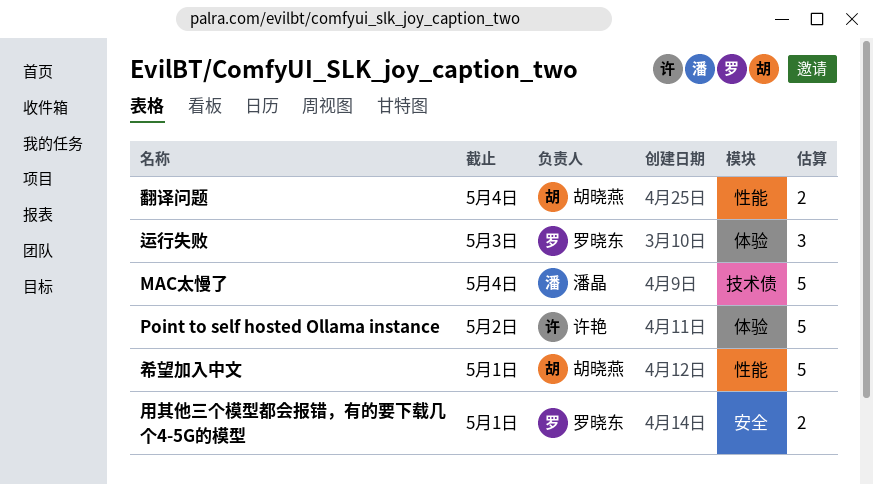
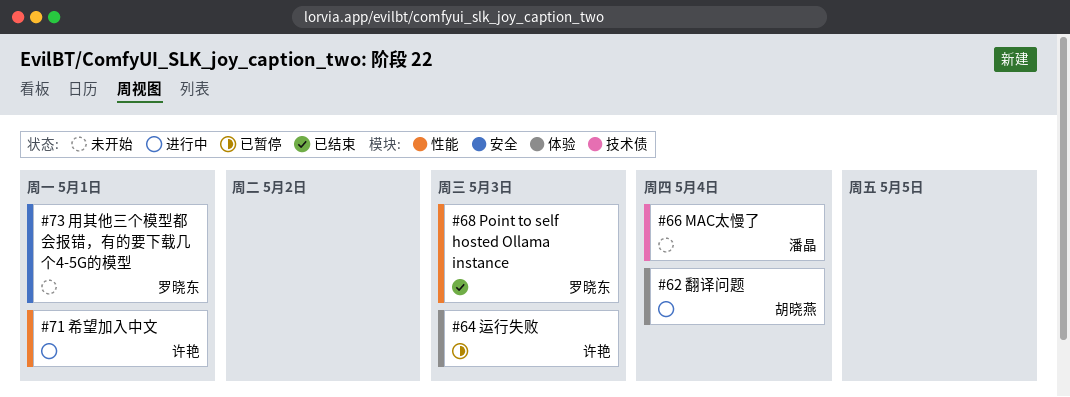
Point to self hosted Ollama instance, owner: 许艳 -> 罗晓东
Point to self hosted Ollama instance, label: 体验 -> 性能
Point to self hosted Ollama instance, due: May 2 -> May 3
希望加入中文, owner: 胡晓燕 -> 许艳
翻译问题, label: 性能 -> 体验
运行失败, owner: 罗晓东 -> 许艳

